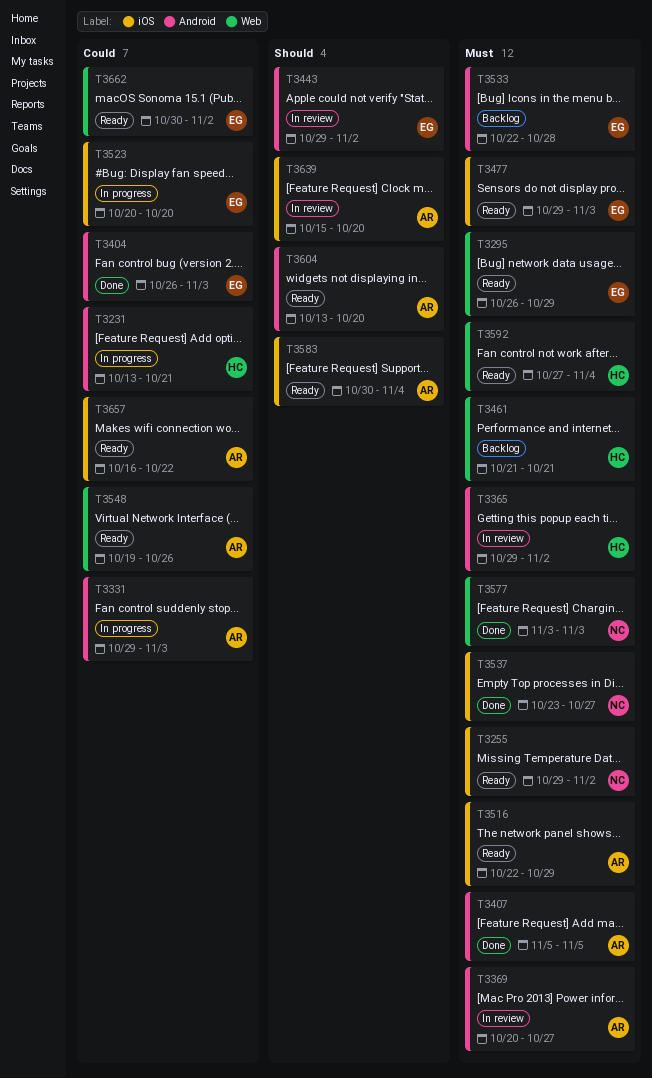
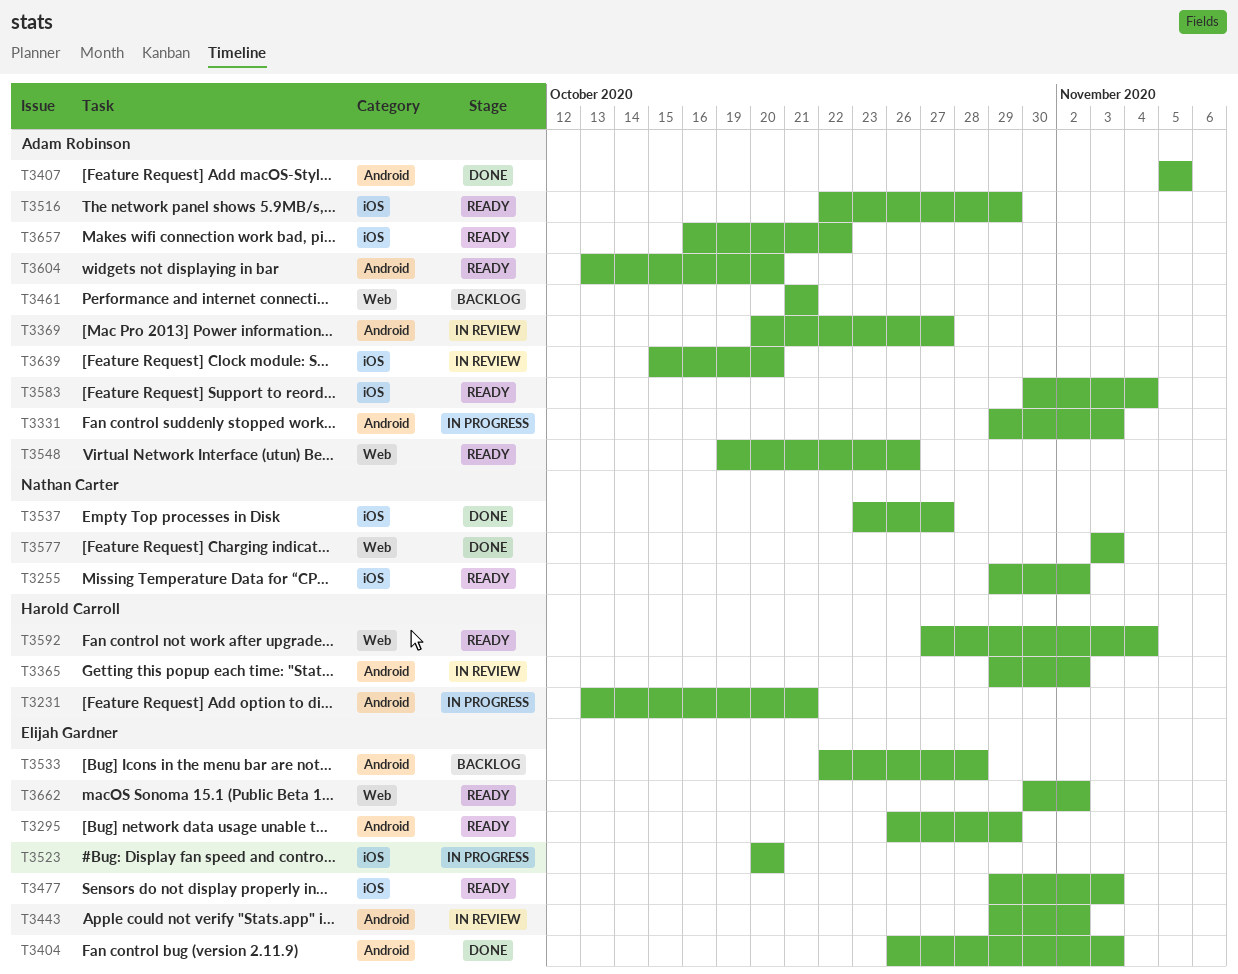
T3295, label: Web -> Android
T3461, owner: Harold Carroll -> Adam Robinson

